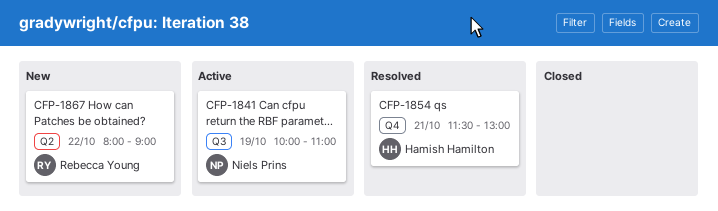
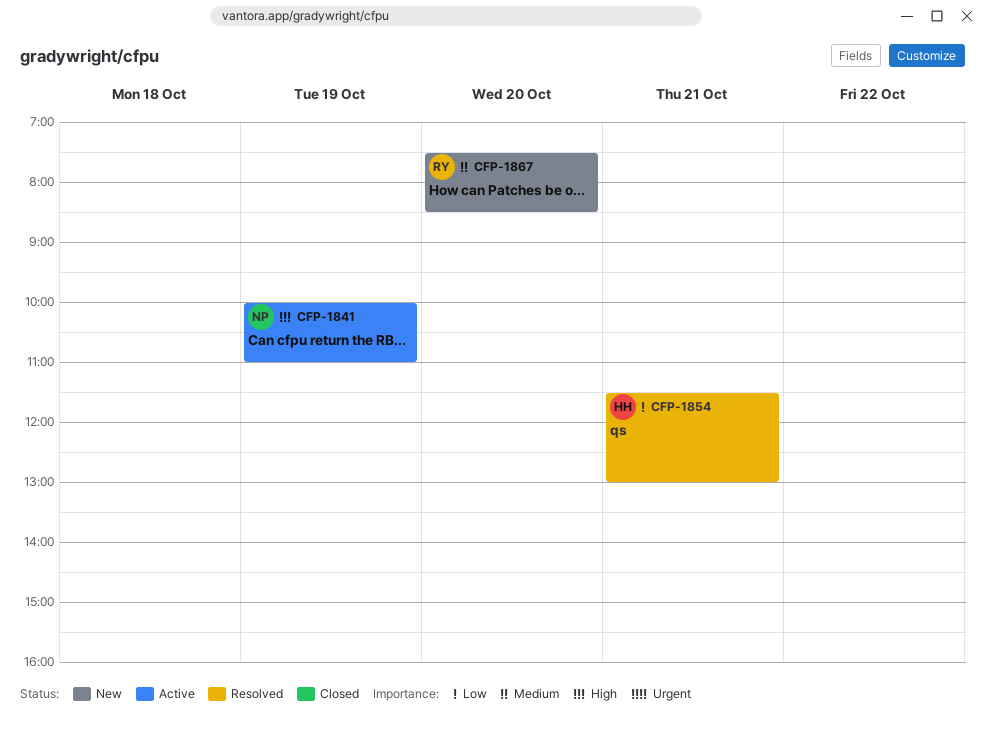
CFP-1867, day: Oct 22 -> Oct 20
CFP-1867, begins: 08:00 -> 07:30
CFP-1867, ends: 09:00 -> 08:30

